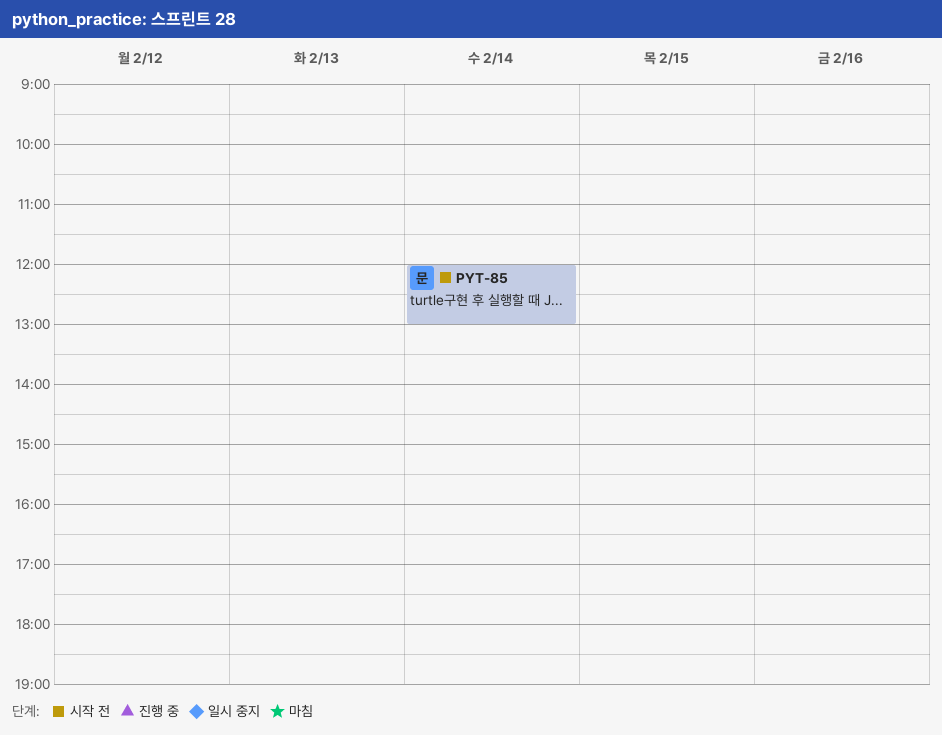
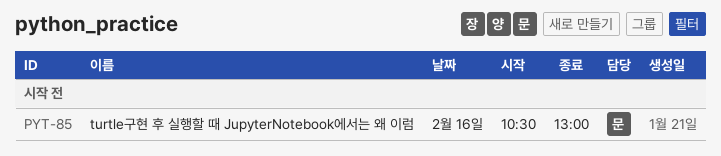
PYT-85, day: Feb 14 -> Feb 16
PYT-85, begins: 12:00 -> 10:30

